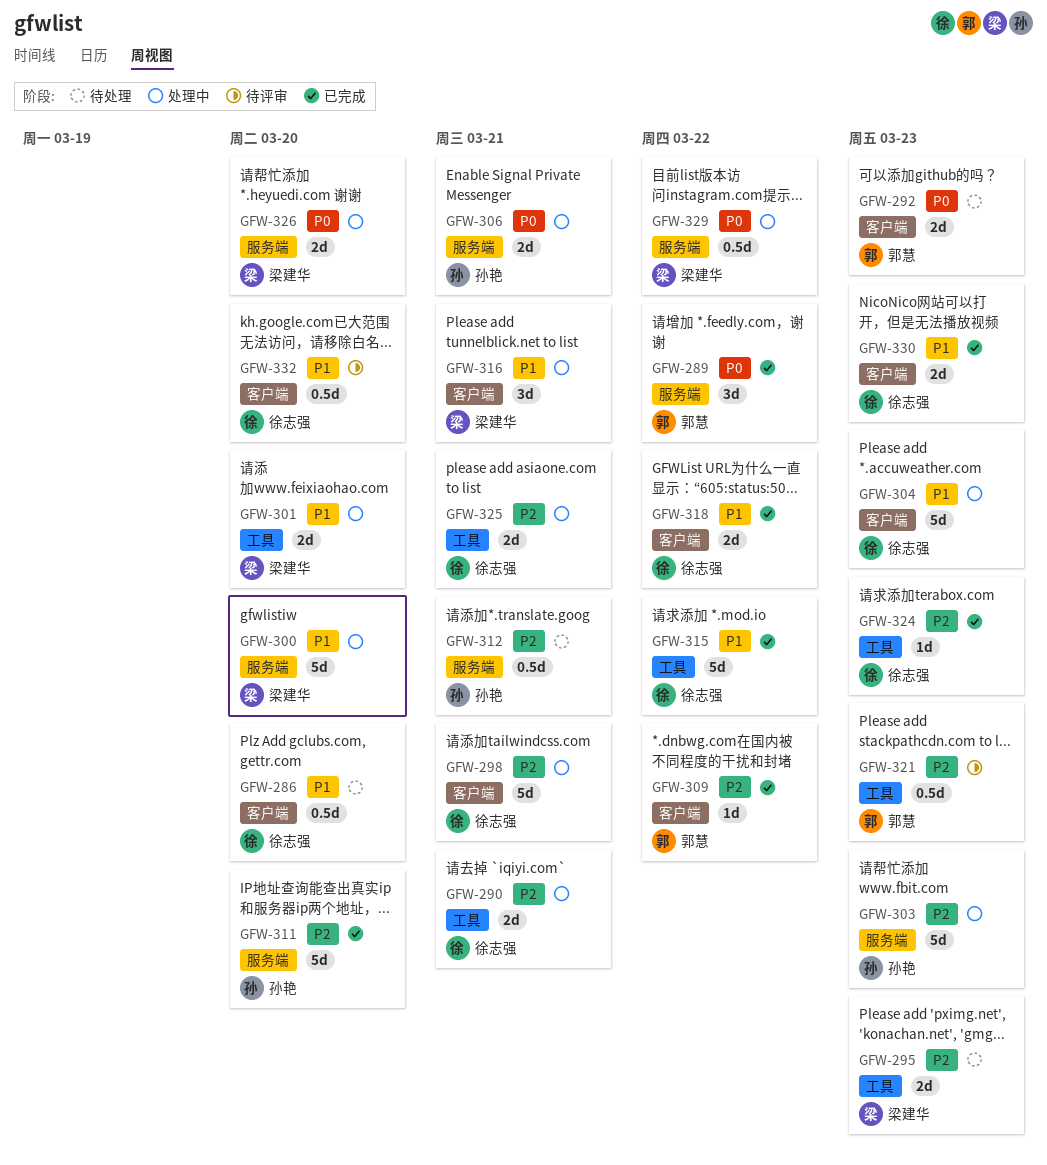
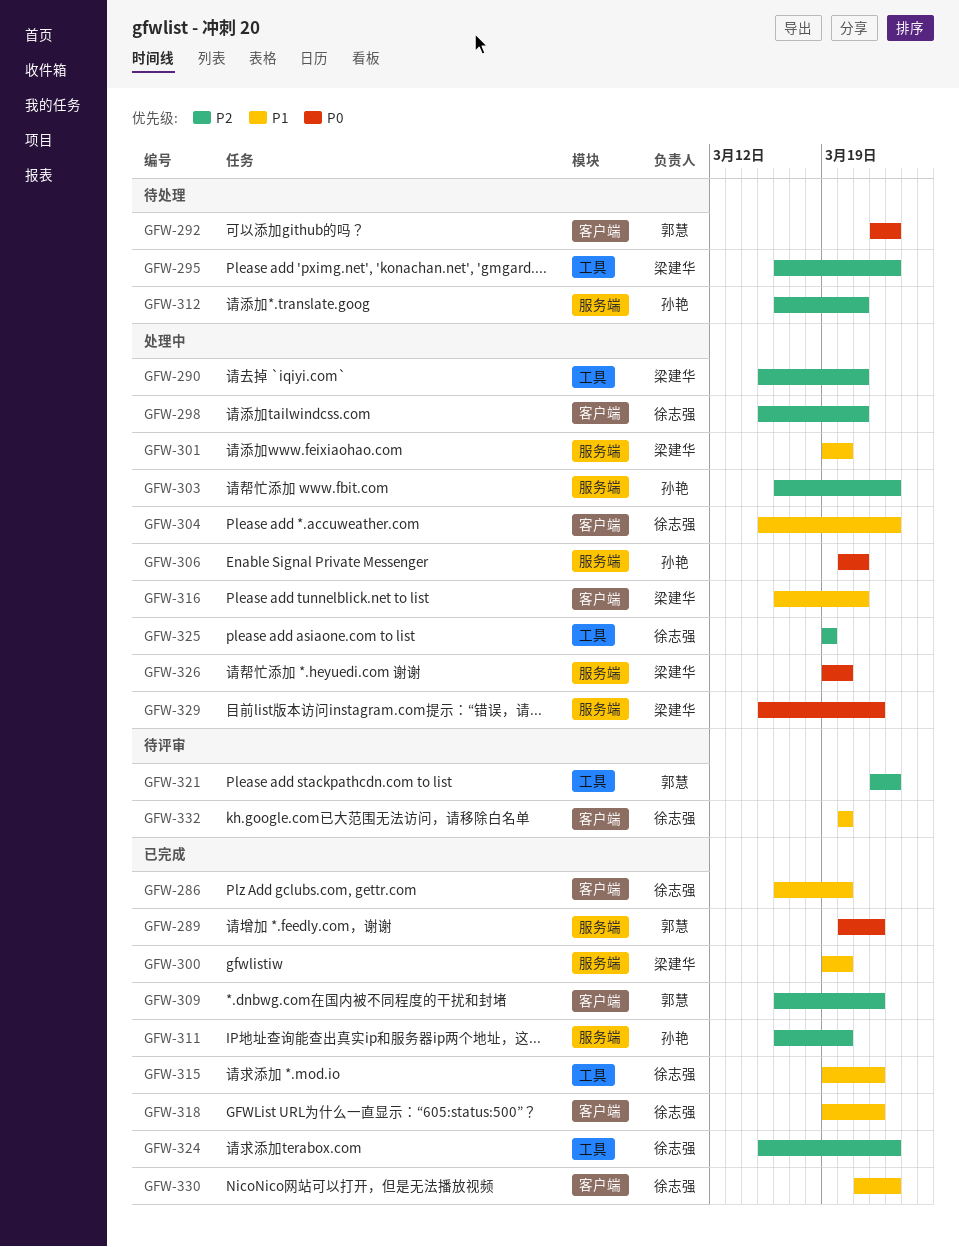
GFW-286, status: 待处理 -> 已完成
GFW-290, owner: 徐志强 -> 梁建华
GFW-300, status: 处理中 -> 已完成
GFW-301, label: 工具 -> 服务端
GFW-325, due: Mar 21 -> Mar 19

